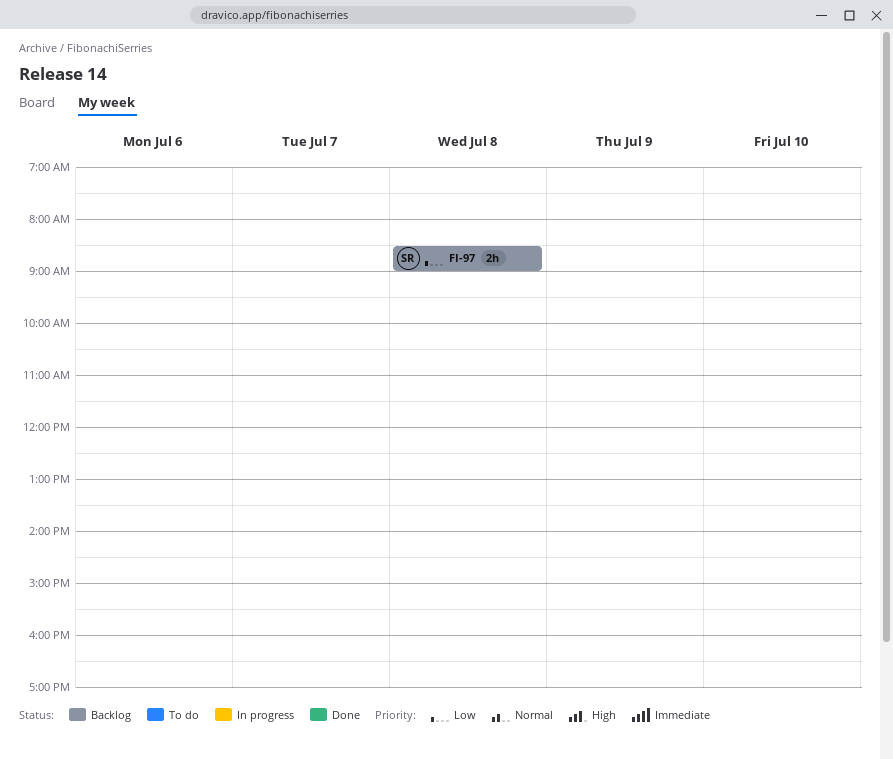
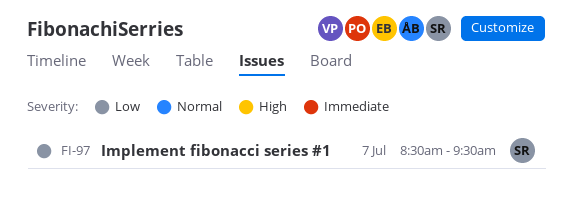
FI-97, day: Jul 8 -> Jul 7
FI-97, ends: 09:00 -> 09:30

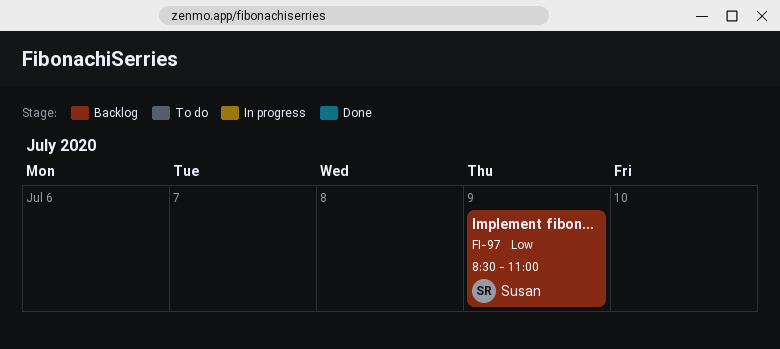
FI-97, day: Jul 7 -> Jul 9
FI-97, ends: 09:30 -> 11:00

